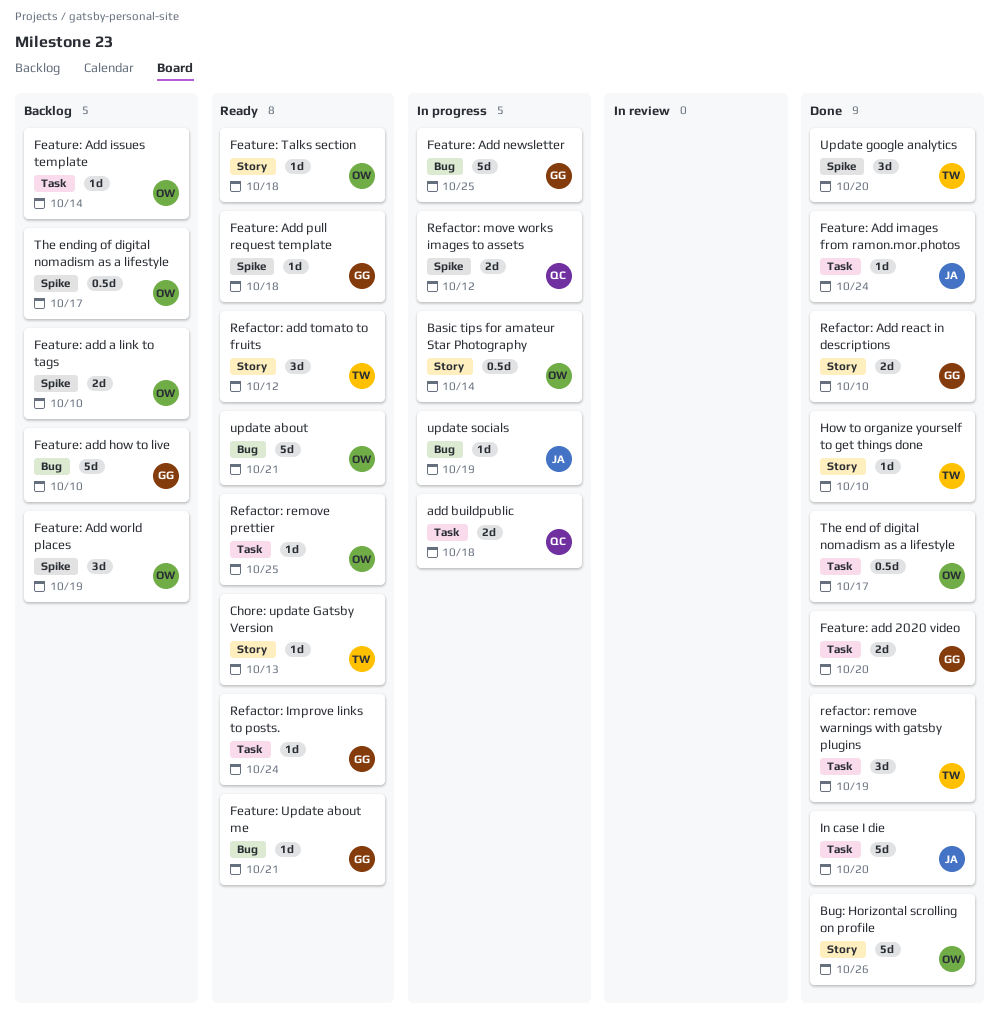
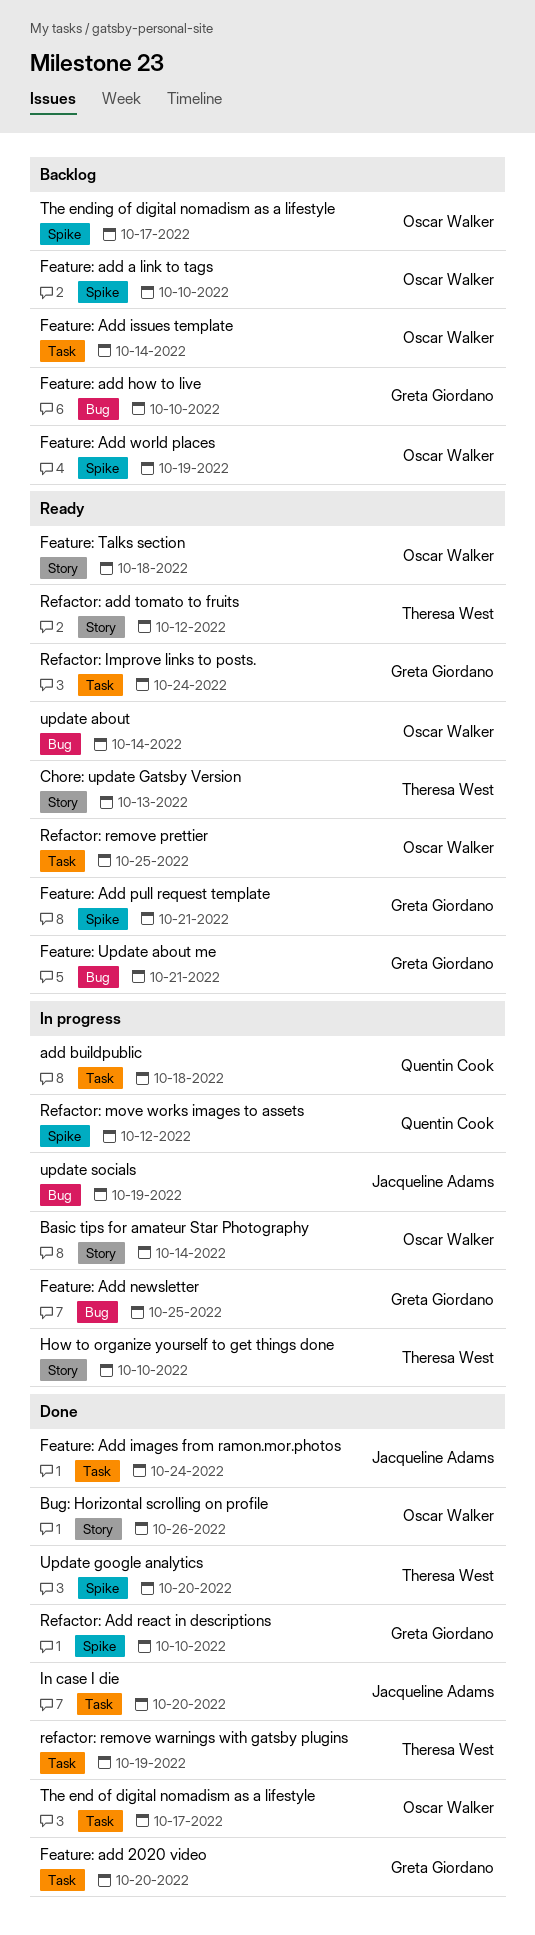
Feature: Add pull request template, due: Oct 18 -> Oct 21
How to organize yourself to get things done, status: Done -> In progress
Refactor: Add react in descriptions, label: Story -> Spike
update about, due: Oct 21 -> Oct 14

